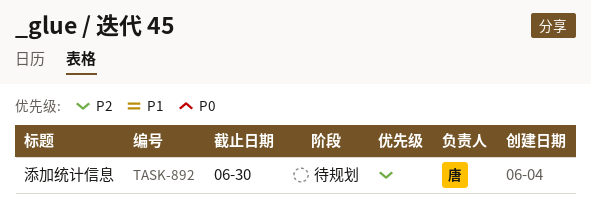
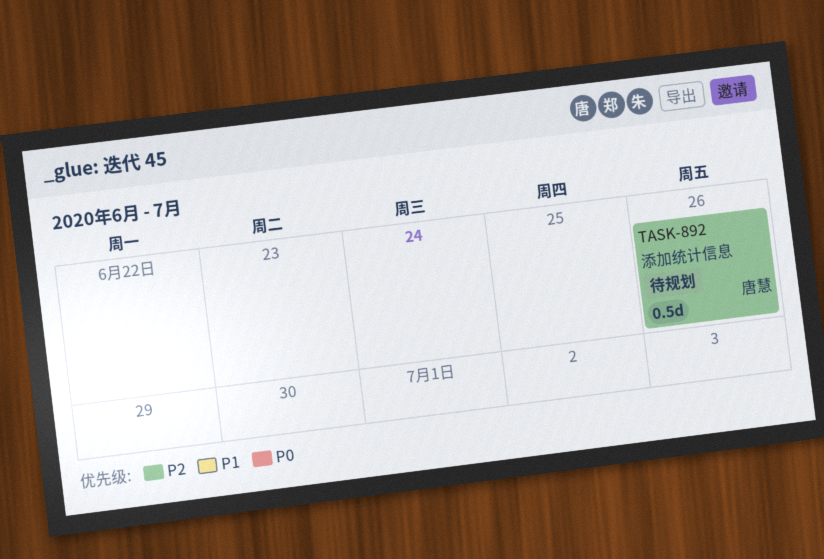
TASK-892, due: Jun 30 -> Jun 26

